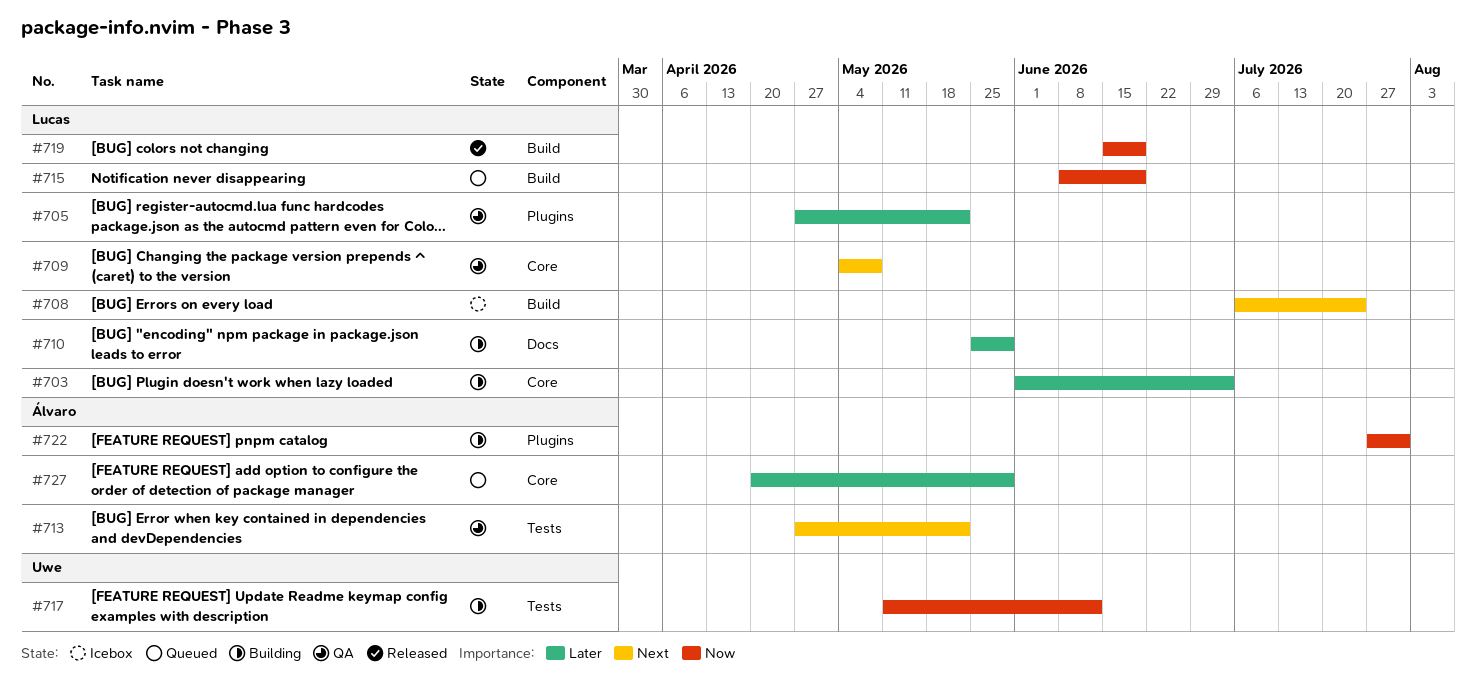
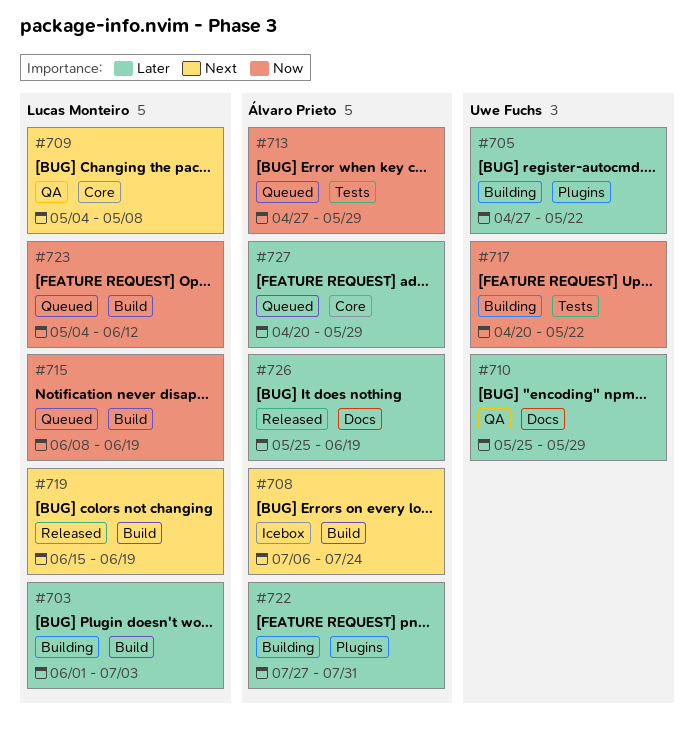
#703, label: Core -> Build
#705, status: QA -> Building
#705, owner: Lucas Monteiro -> Uwe Fuchs
#708, owner: Lucas Monteiro -> Álvaro Prieto
#710, status: Building -> QA
#710, owner: Lucas Monteiro -> Uwe Fuchs
#713, status: QA -> Queued
#713, priority: Next -> Now
#713, due: May 22 -> May 29
#717, start: May 11 -> Apr 20
#717, due: Jun 12 -> May 22
#719, priority: Now -> Next
#722, priority: Now -> Later
#723: none -> present
#726: none -> present

